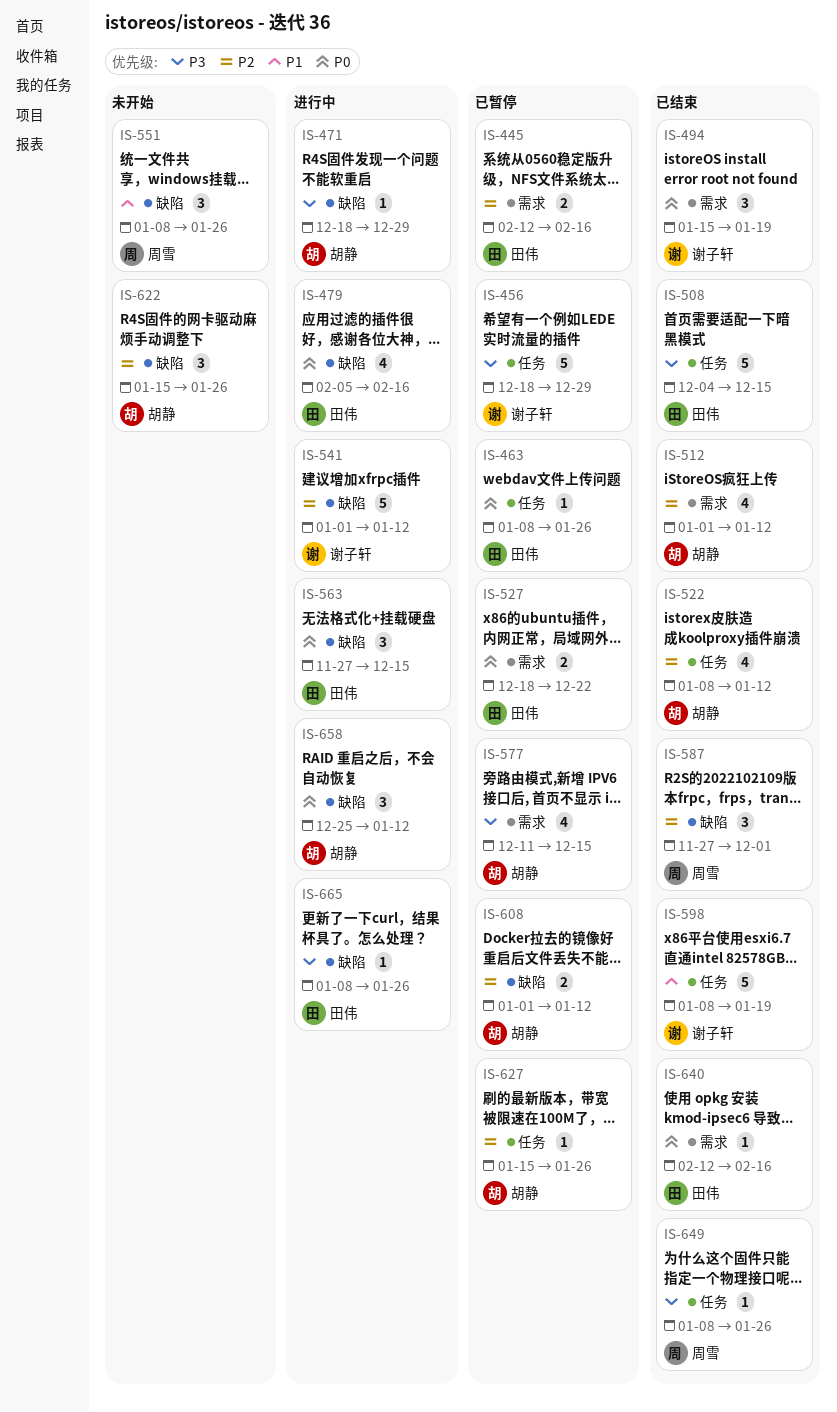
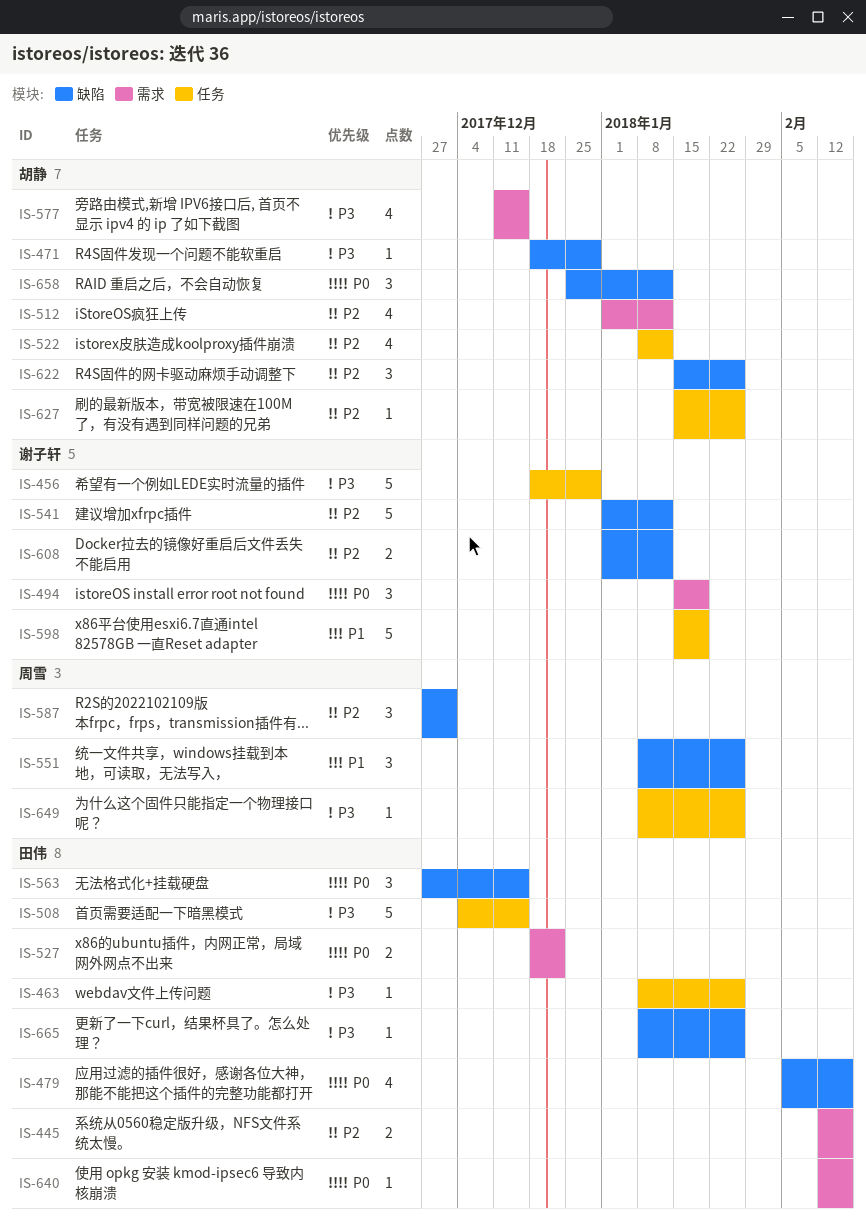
IS-463, priority: P0 -> P3
IS-598, start: Jan 8 -> Jan 15
IS-608, owner: 胡静 -> 谢子轩

